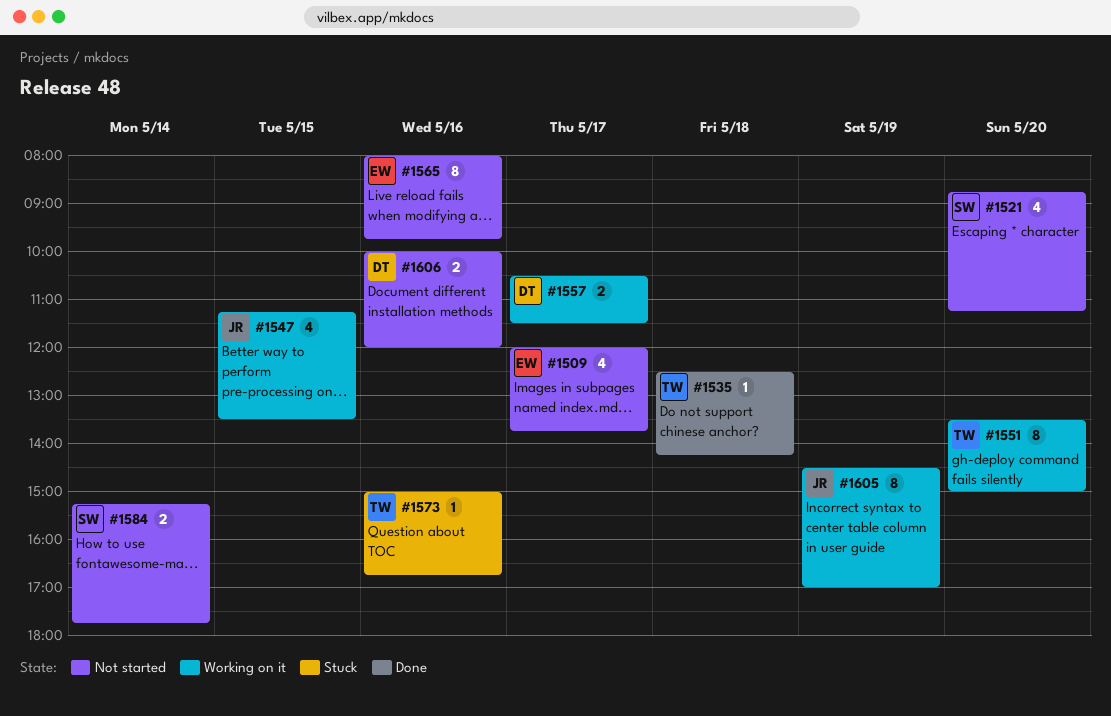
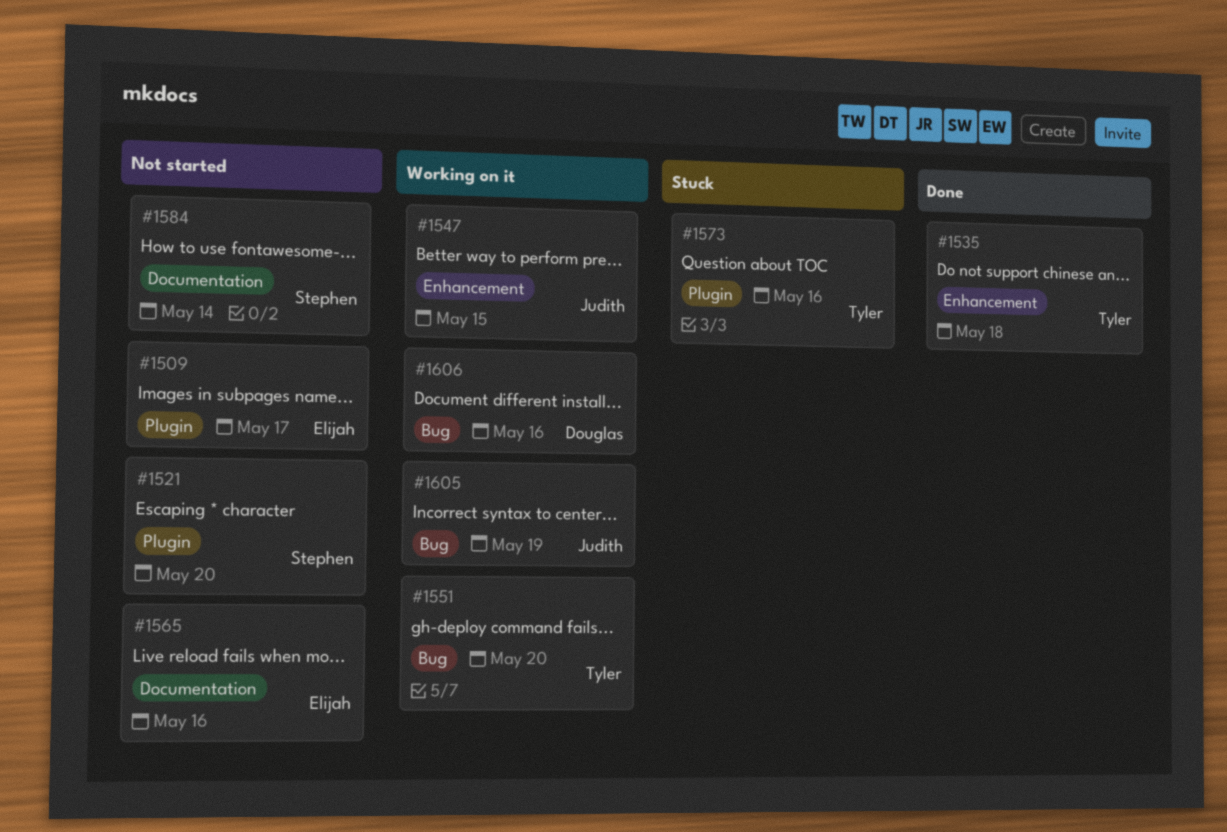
#1557: present -> none
#1606, status: Not started -> Working on it

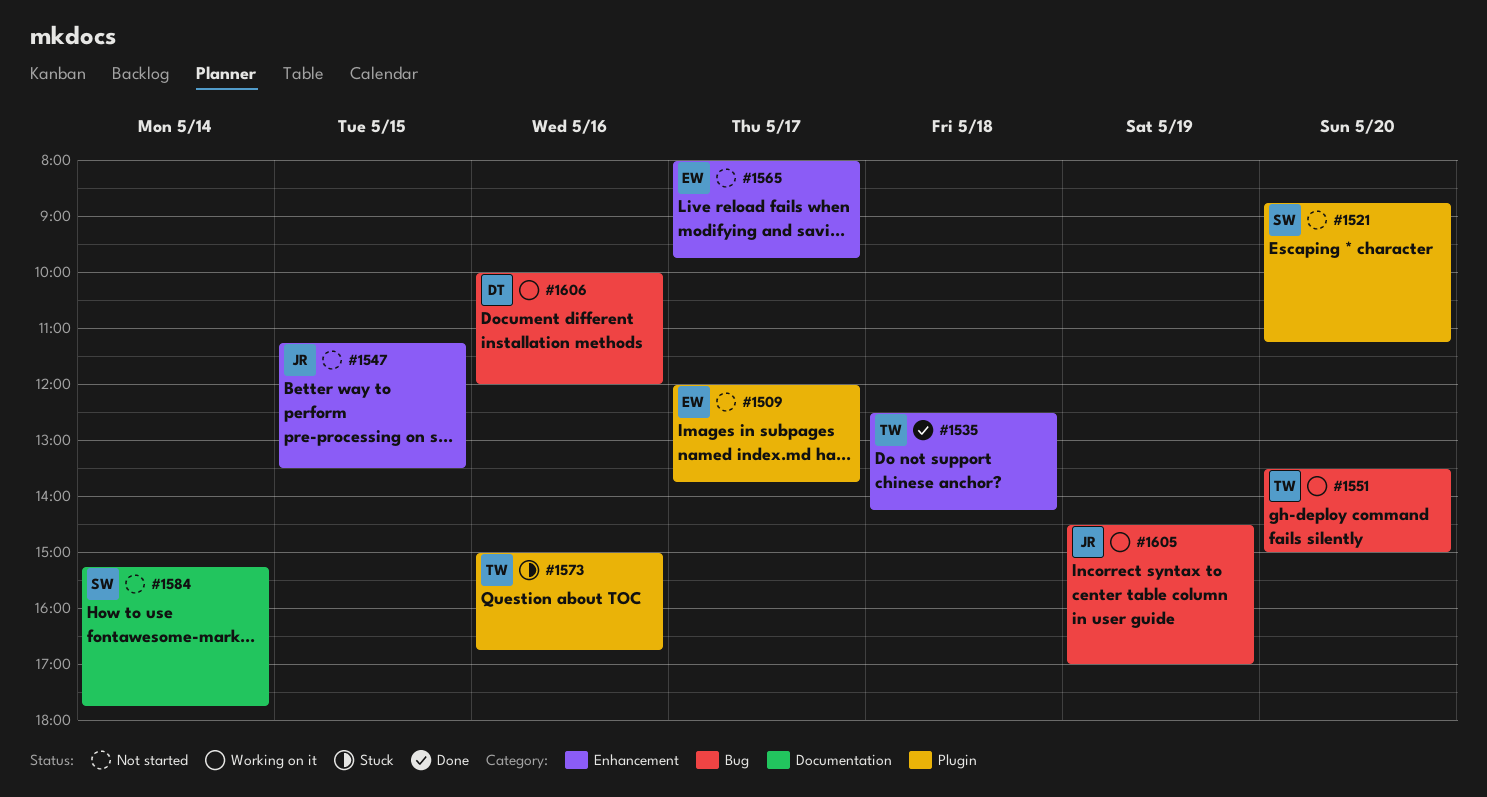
#1547, status: Working on it -> Not started
#1565, label: Documentation -> Enhancement
#1565, day: May 16 -> May 17

